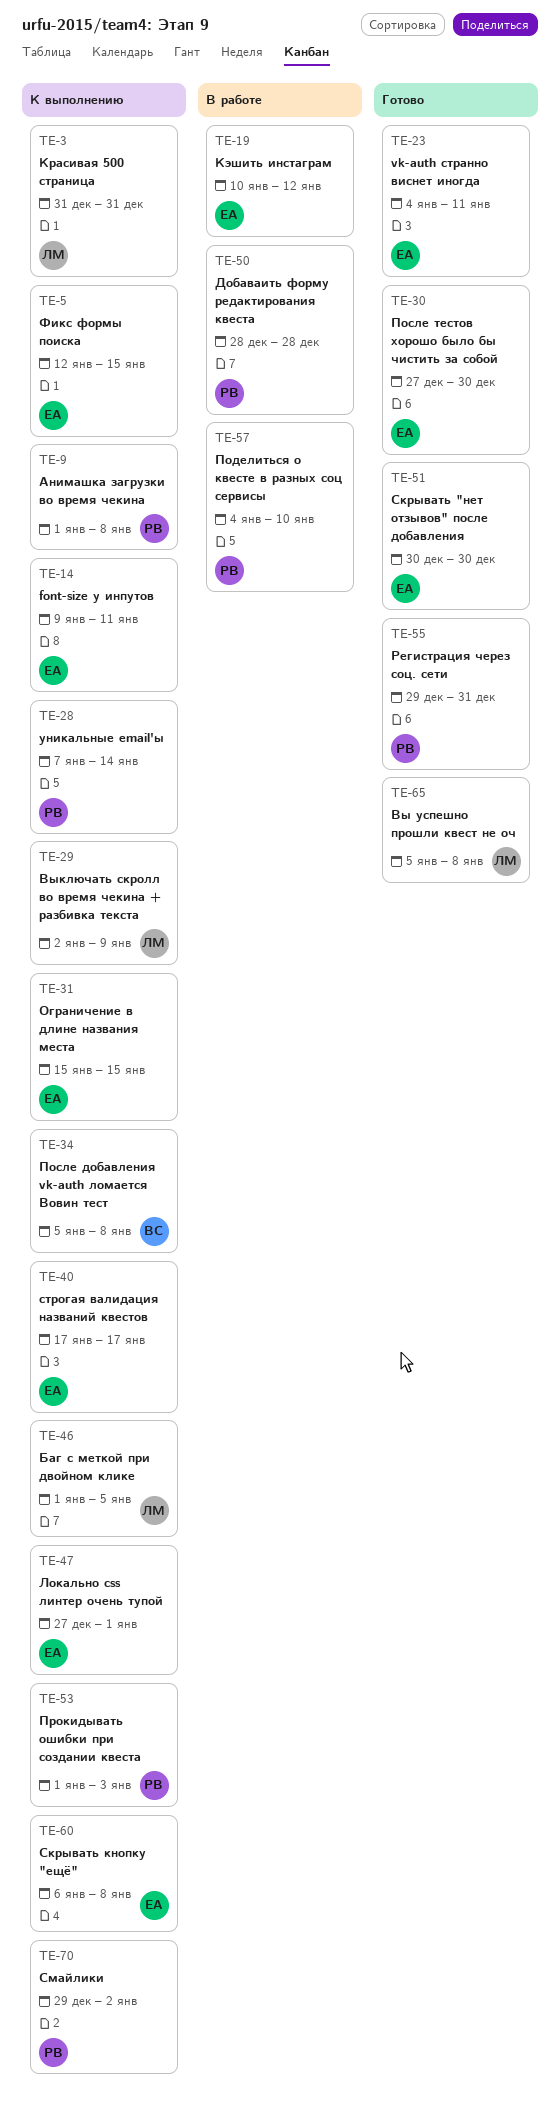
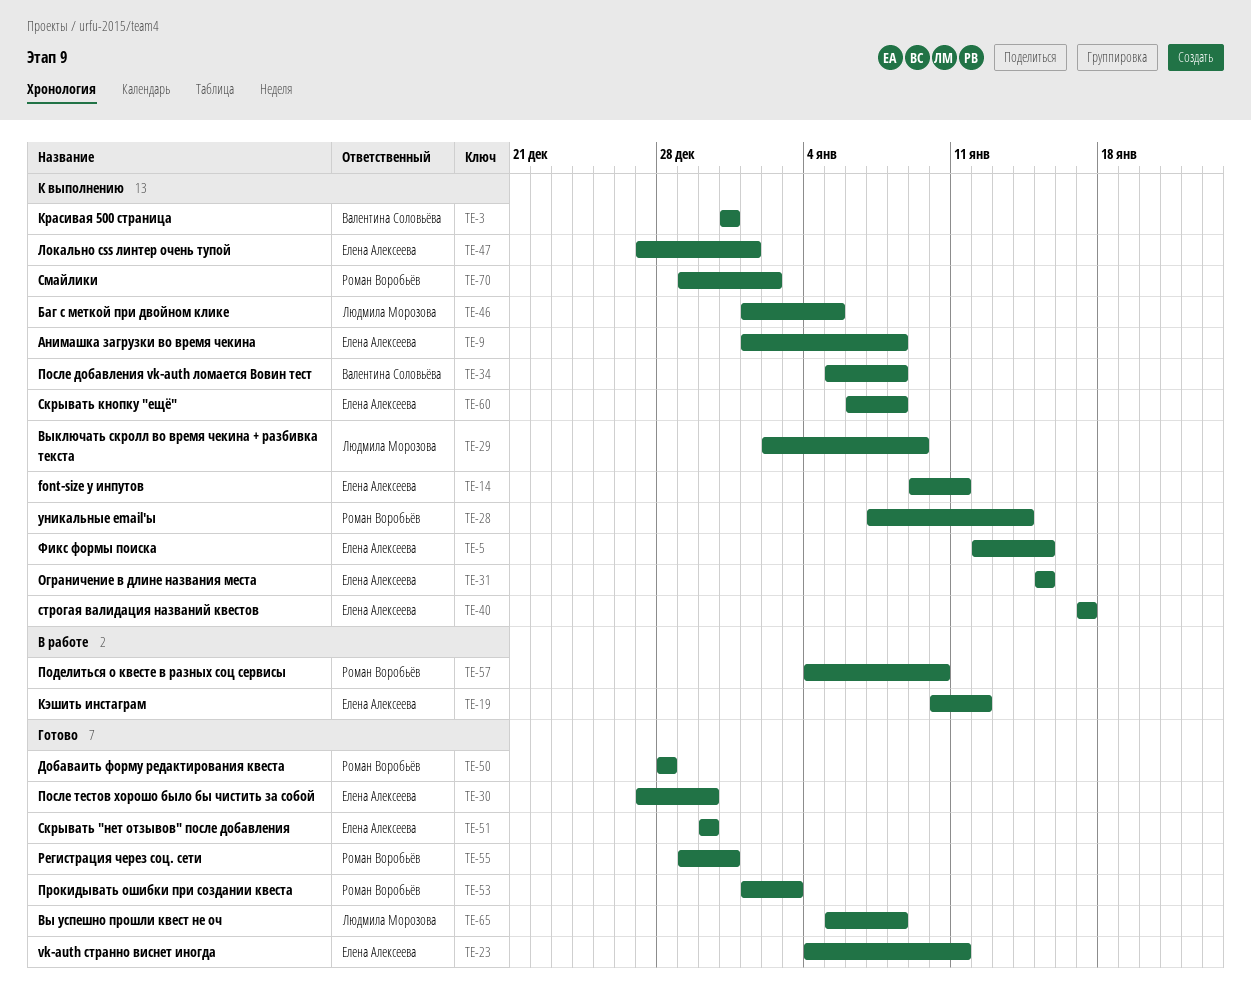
TE-3, owner: Людмила Морозова -> Валентина Соловьёва
TE-9, owner: Роман Воробьёв -> Елена Алексеева
TE-50, status: В работе -> Готово
TE-53, status: К выполнению -> Готово

